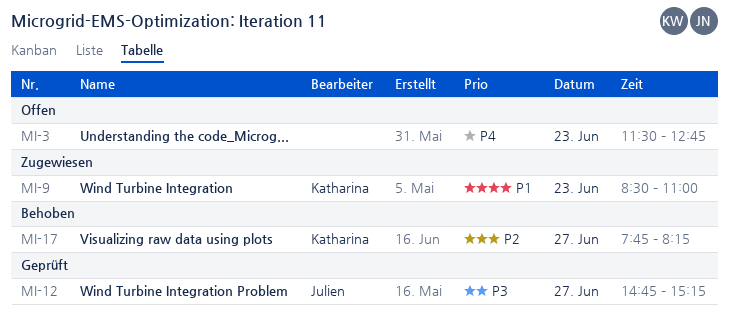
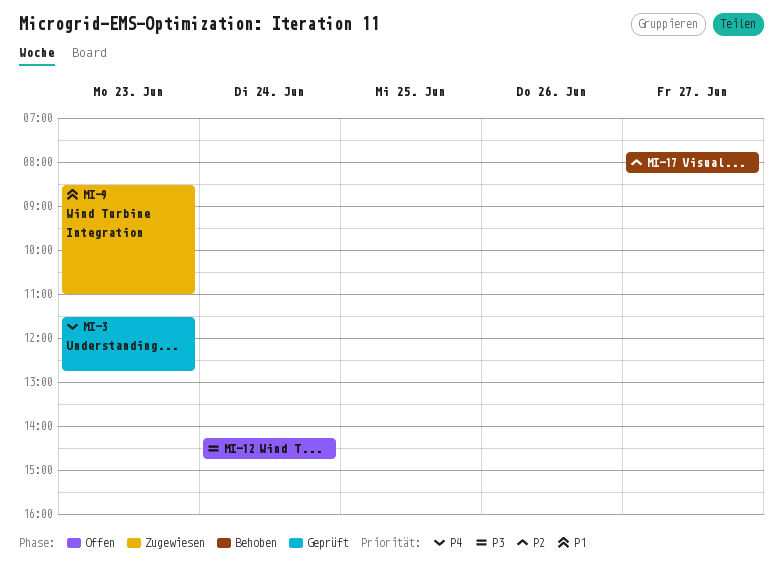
MI-3, status: Offen -> Geprüft
MI-12, status: Geprüft -> Offen
MI-12, day: Jun 27 -> Jun 24
MI-12, begins: 14:45 -> 14:15
MI-12, ends: 15:15 -> 14:45

